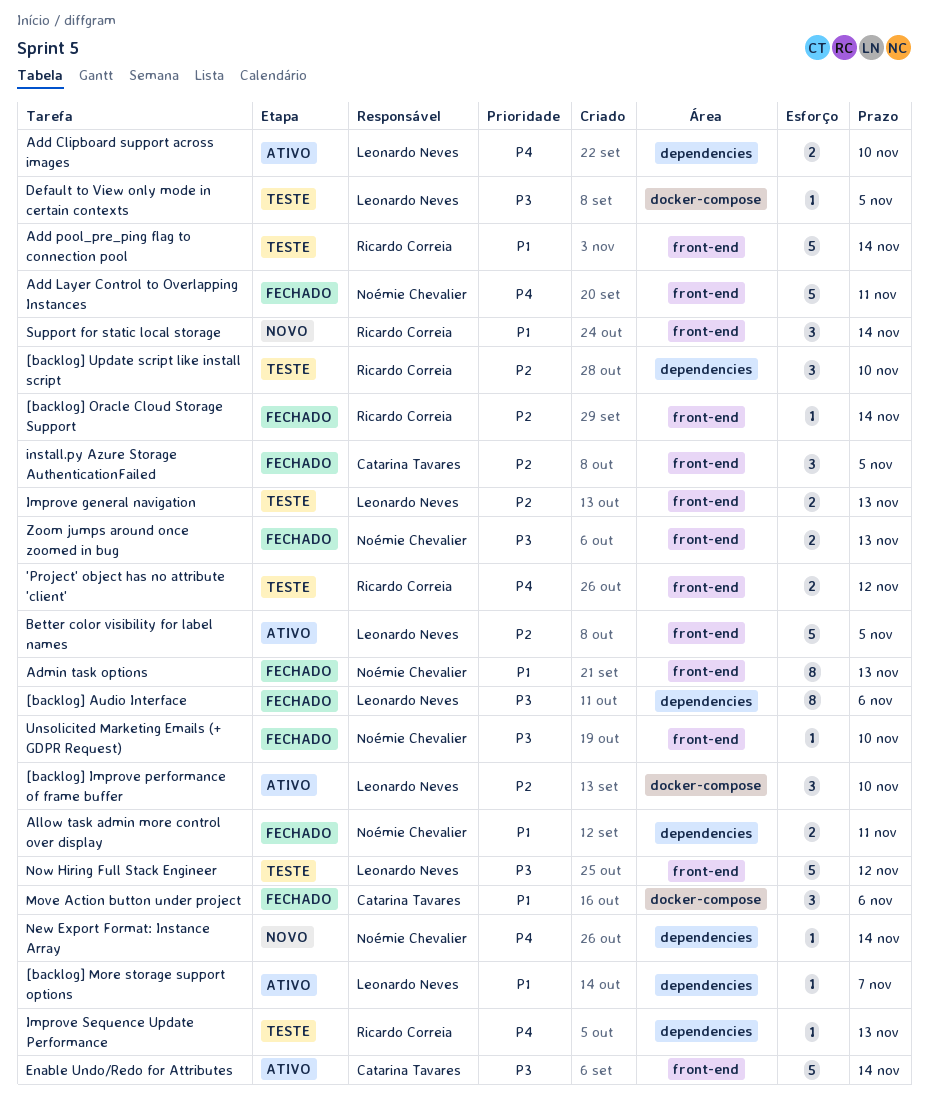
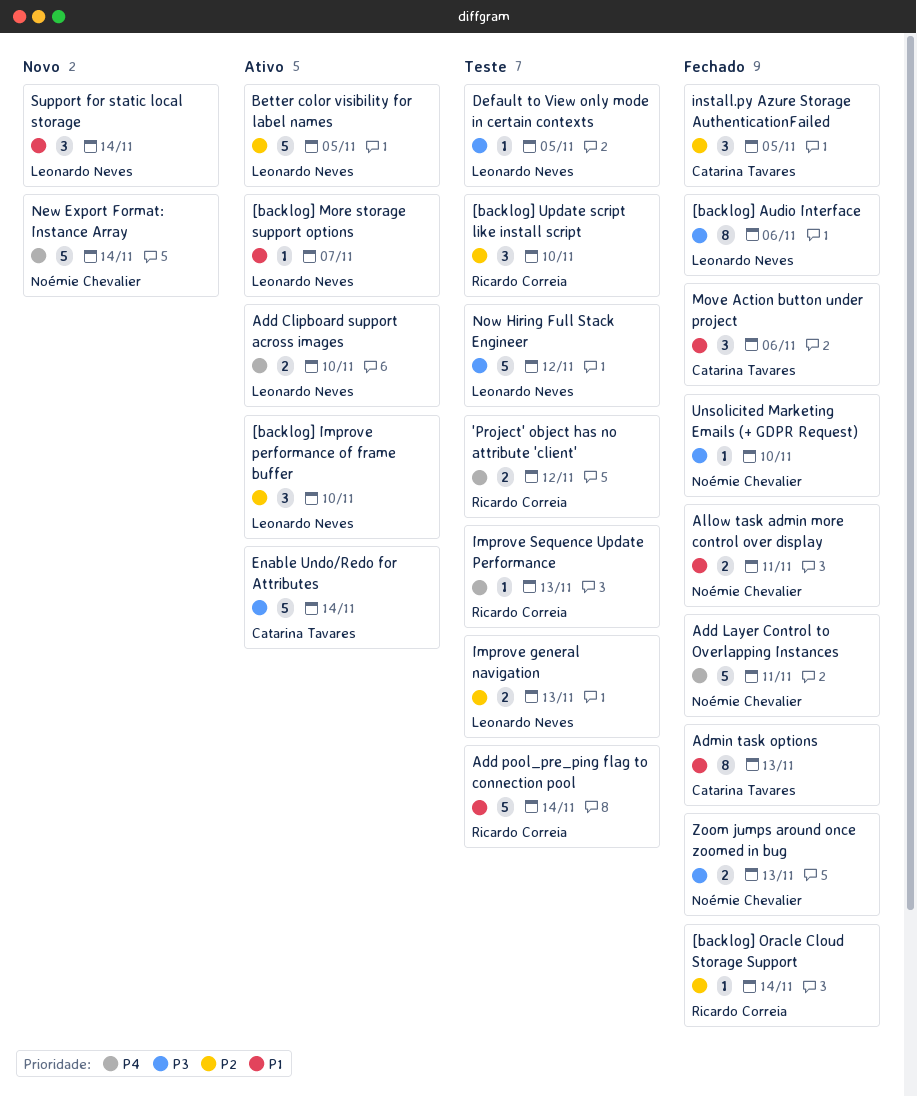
Admin task options, owner: Noémie Chevalier -> Catarina Tavares
New Export Format: Instance Array, estimate: 1 -> 5
Support for static local storage, owner: Ricardo Correia -> Leonardo Neves

